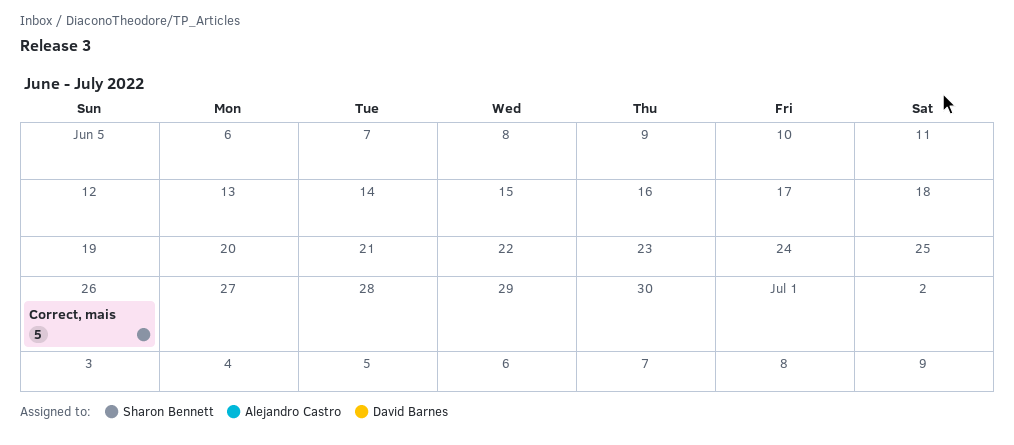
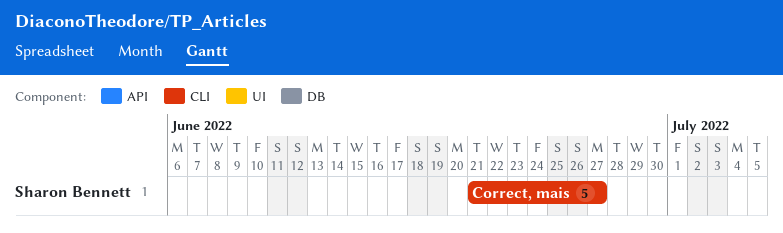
Correct, mais, due: Jun 26 -> Jun 27

